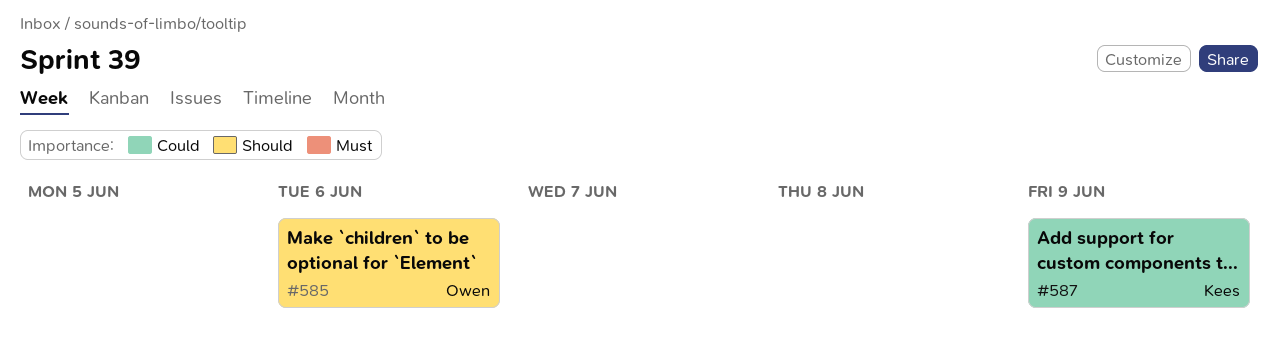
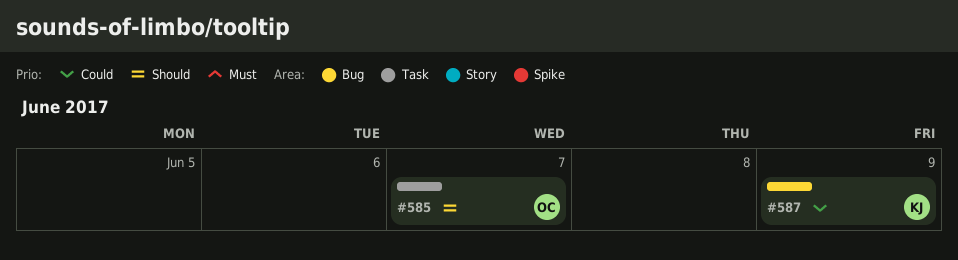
#585, due: Jun 6 -> Jun 7

